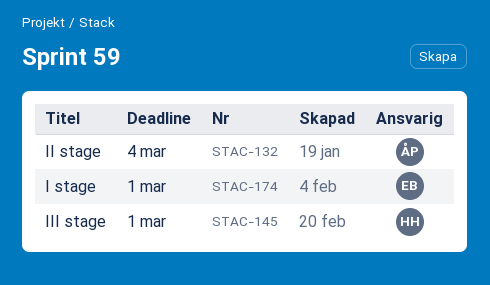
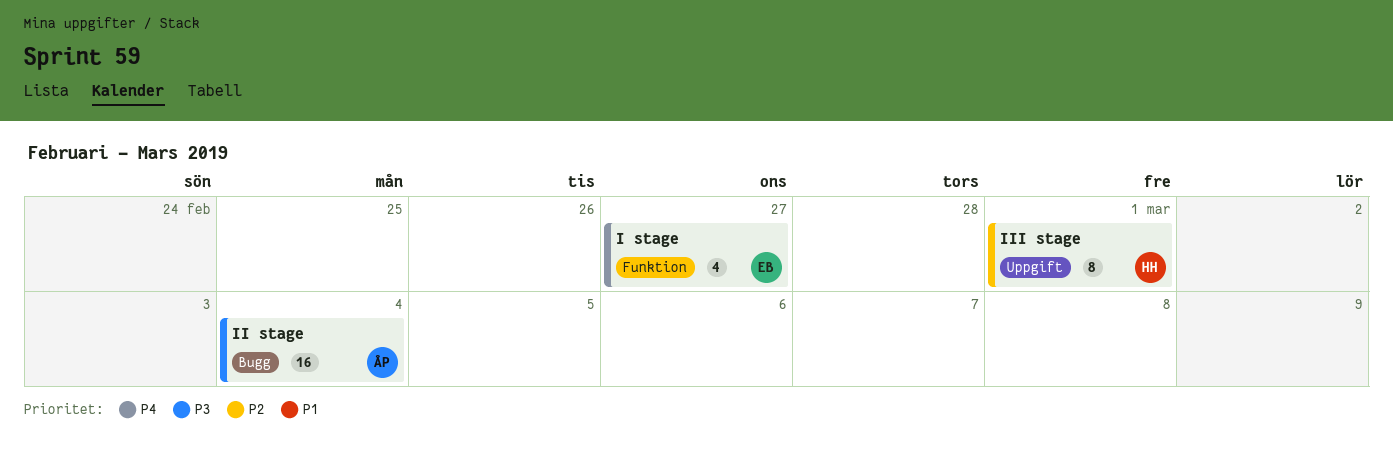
I stage, due: Mar 1 -> Feb 27

